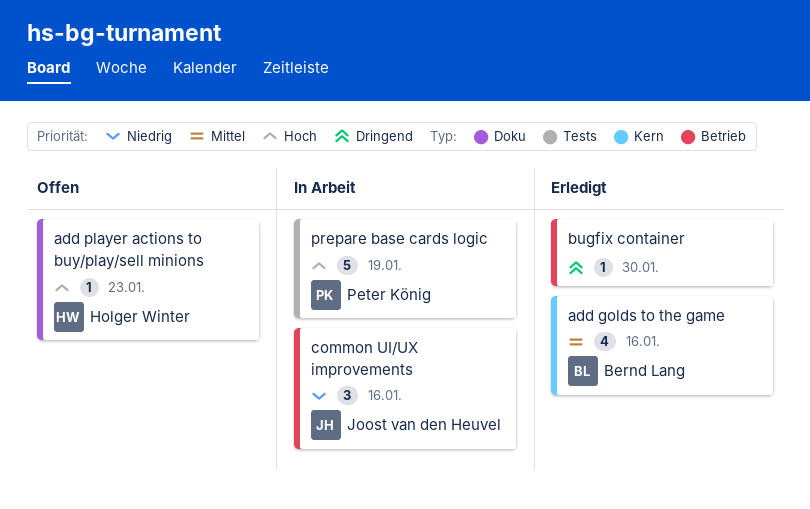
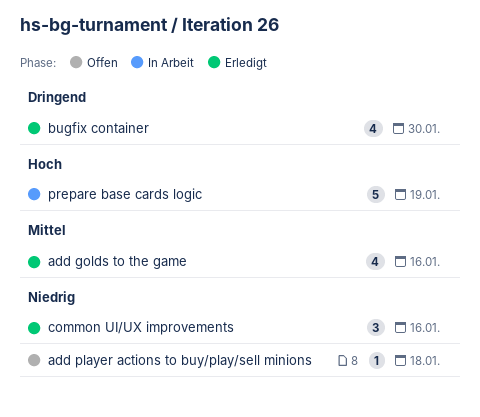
add player actions to buy/play/sell minions, priority: Hoch -> Niedrig
add player actions to buy/play/sell minions, due: Jan 23 -> Jan 18
bugfix container, estimate: 1 -> 4
common UI/UX improvements, status: In Arbeit -> Erledigt

